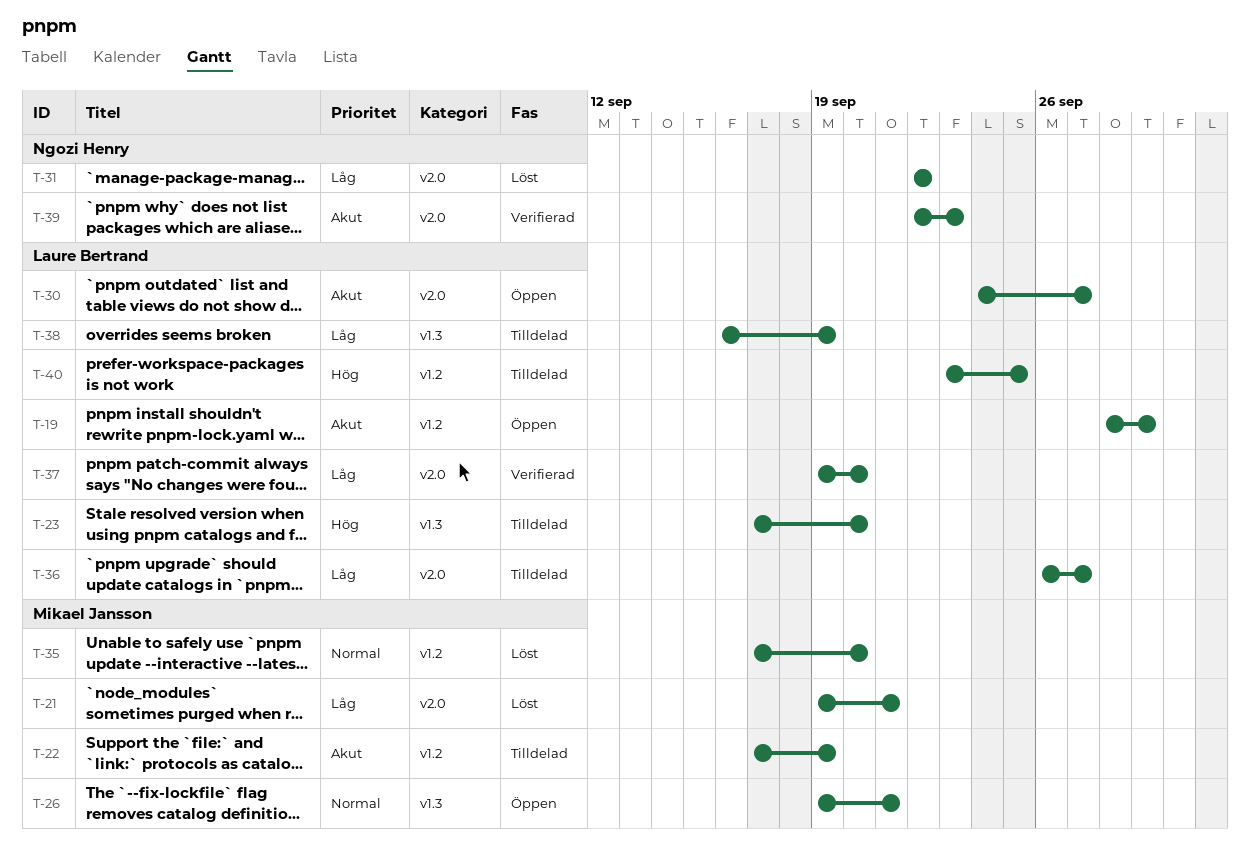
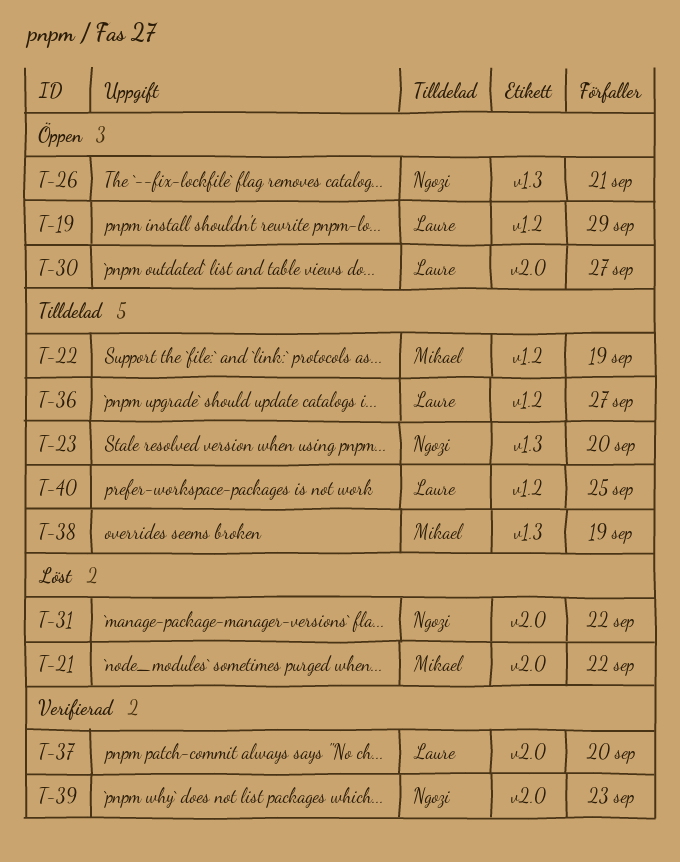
T-21, due: Sep 21 -> Sep 22
T-23, owner: Laure Bertrand -> Ngozi Henry
T-26, owner: Mikael Jansson -> Ngozi Henry
T-35: present -> none
T-36, label: v2.0 -> v1.2
T-38, owner: Laure Bertrand -> Mikael Jansson

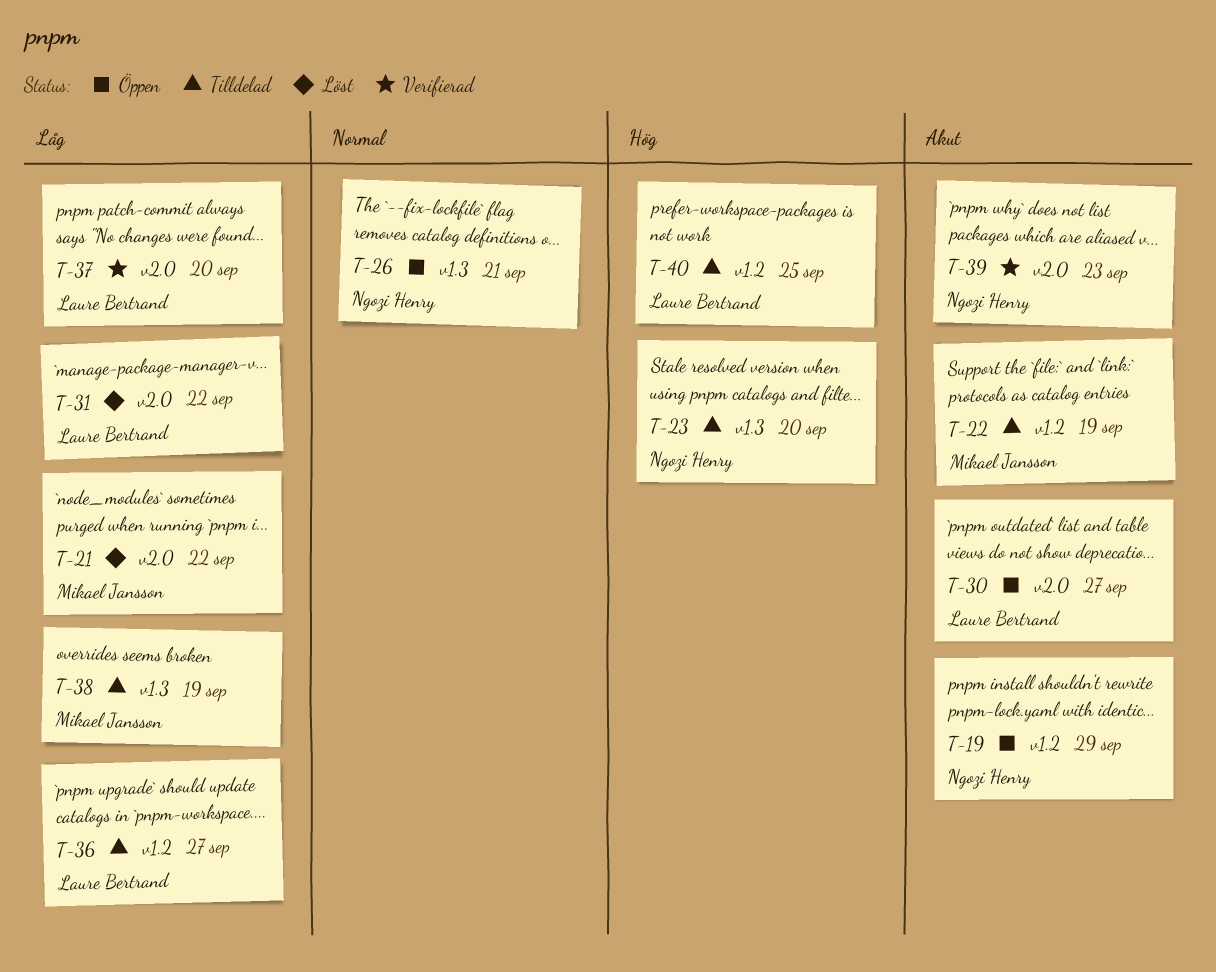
T-19, owner: Laure Bertrand -> Ngozi Henry
T-31, owner: Ngozi Henry -> Laure Bertrand

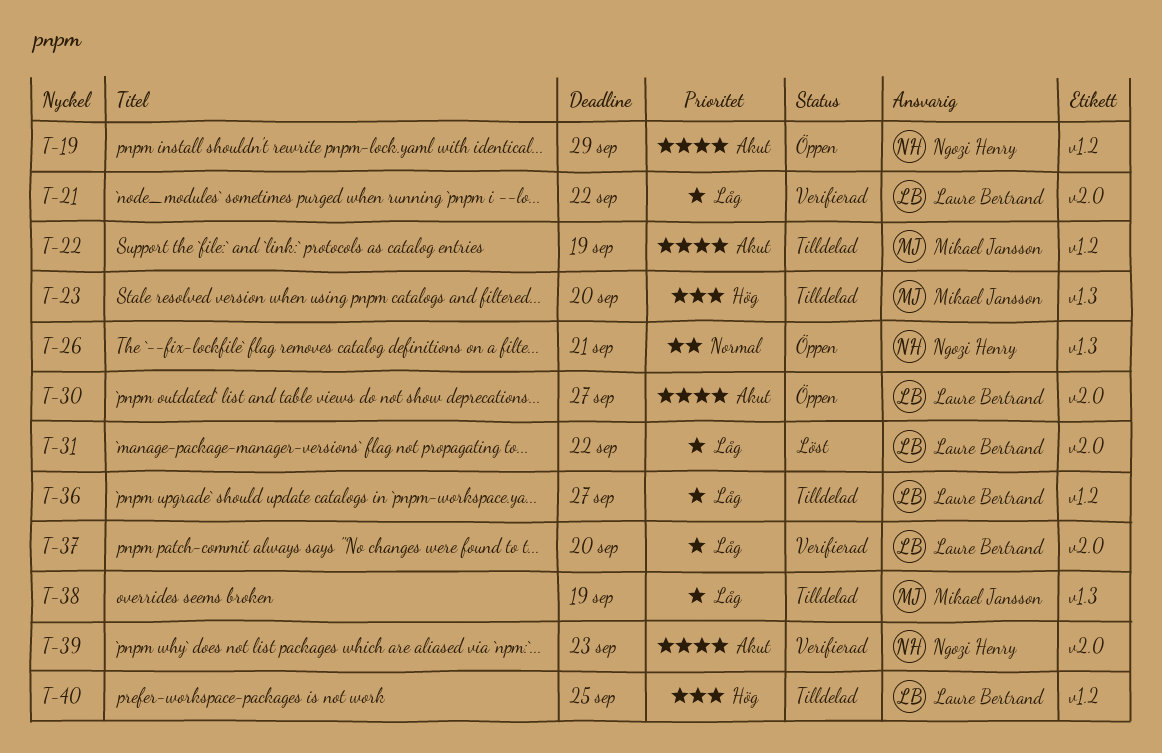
T-21, status: Löst -> Verifierad
T-21, owner: Mikael Jansson -> Laure Bertrand
T-23, owner: Ngozi Henry -> Mikael Jansson

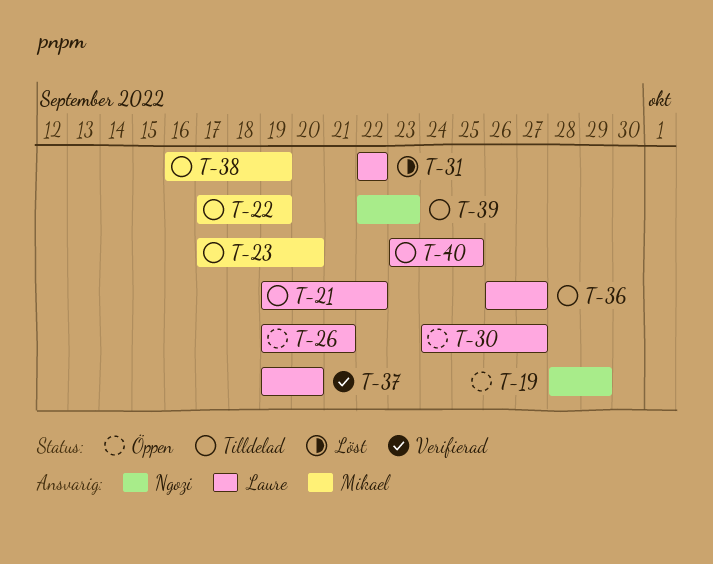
T-21, status: Verifierad -> Tilldelad
T-26, owner: Ngozi Henry -> Laure Bertrand
T-39, status: Verifierad -> Tilldelad

